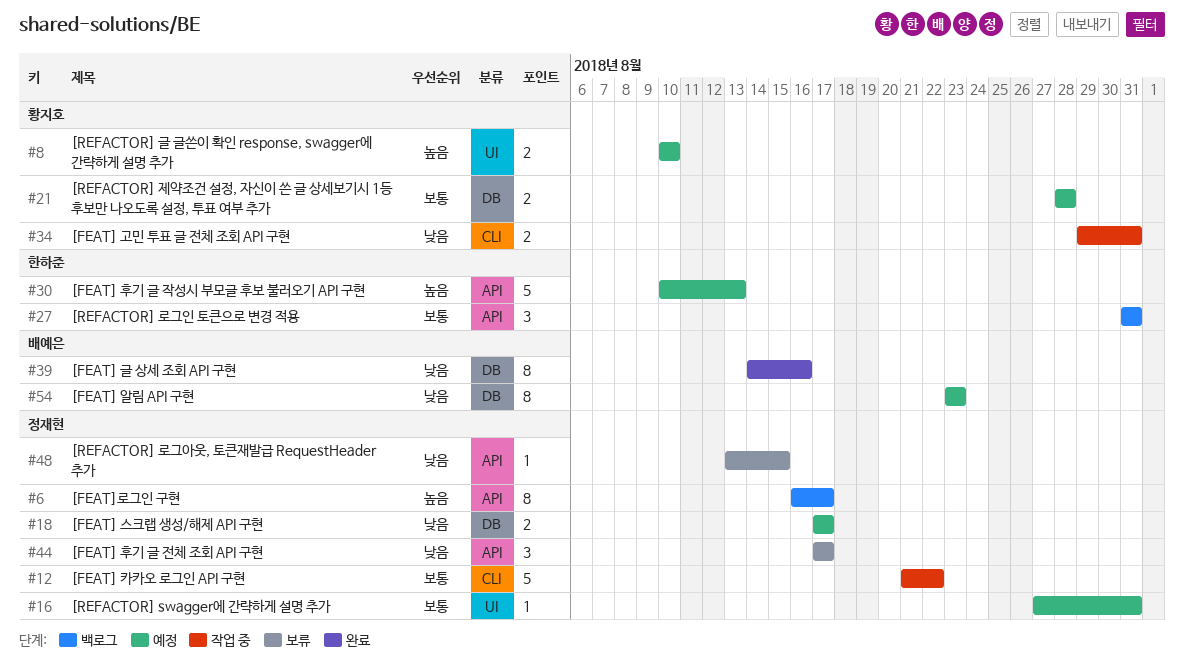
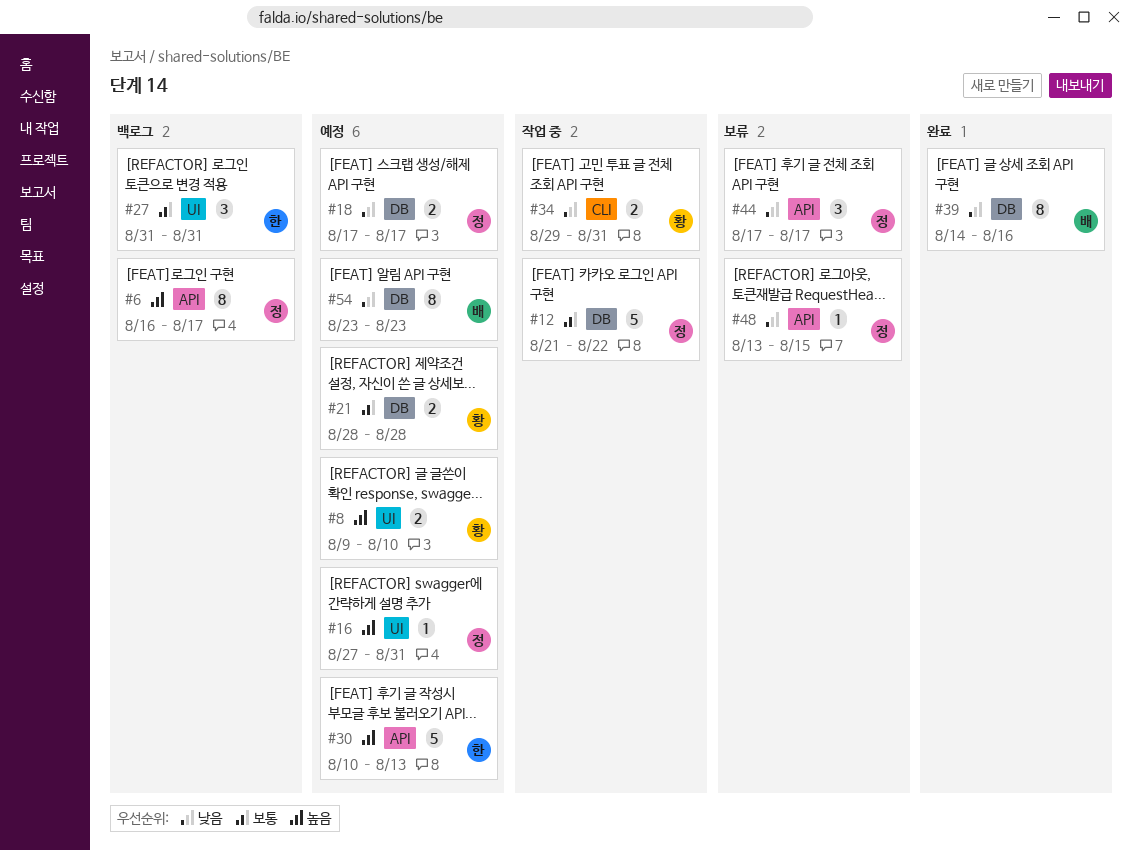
#8, start: Aug 10 -> Aug 9
#12, label: CLI -> DB
#16, priority: 보통 -> 높음
#27, label: API -> UI

